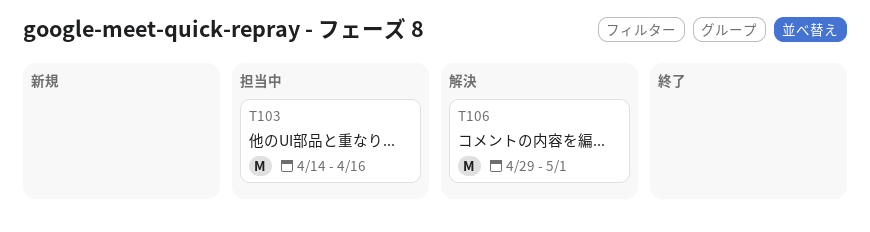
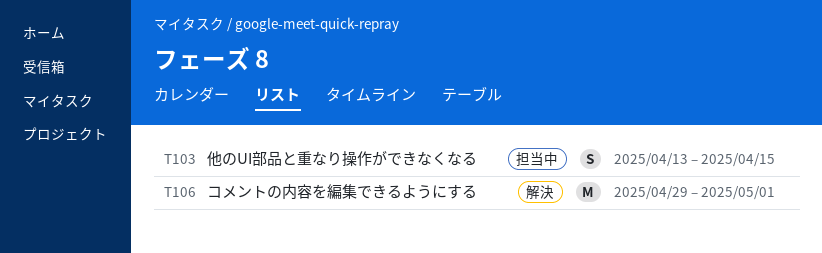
T103, estimate: M -> S
T103, start: Apr 14 -> Apr 13
T103, due: Apr 16 -> Apr 15

